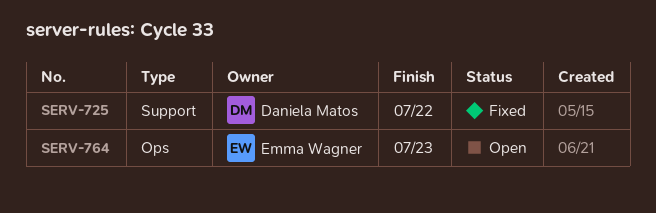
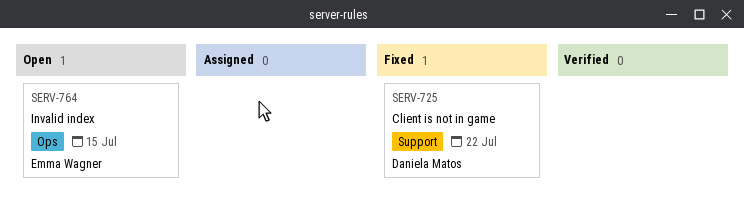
SERV-764, due: Jul 23 -> Jul 15

